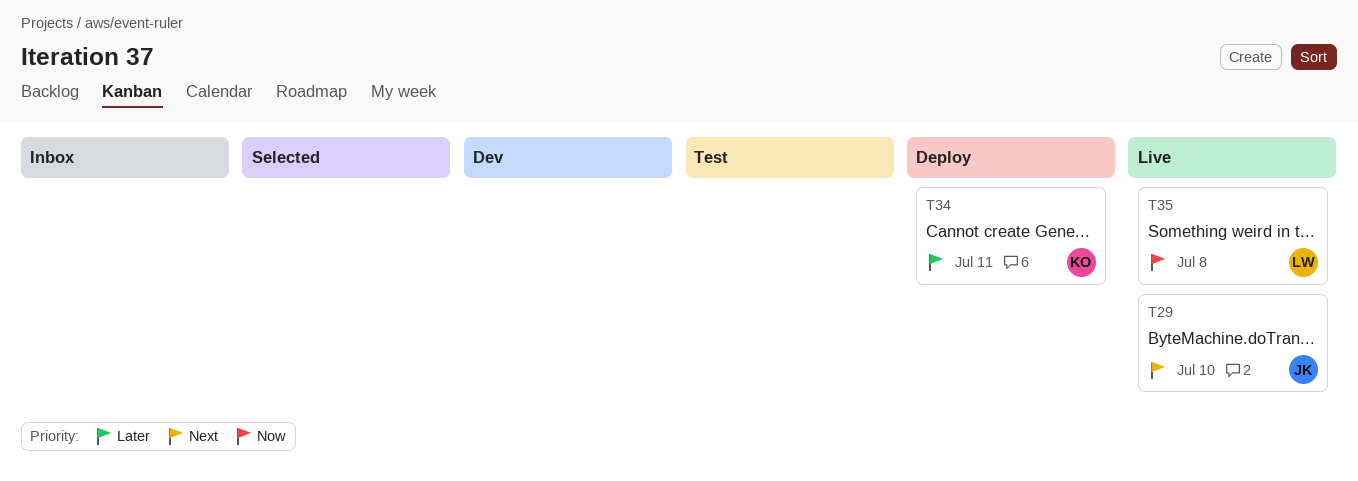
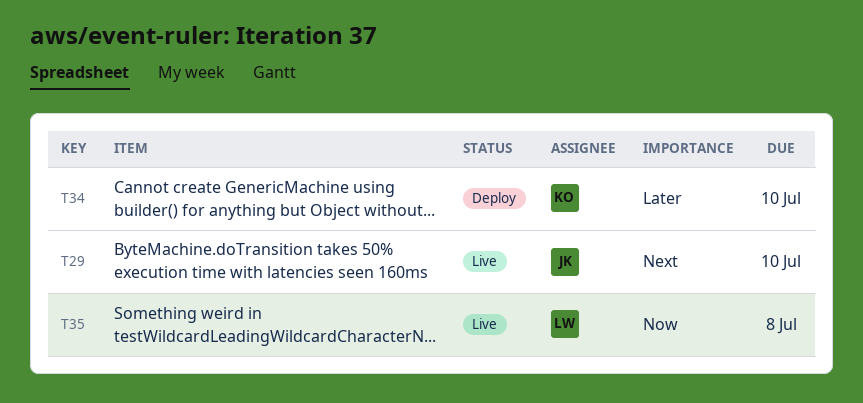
T34, due: Jul 11 -> Jul 10

